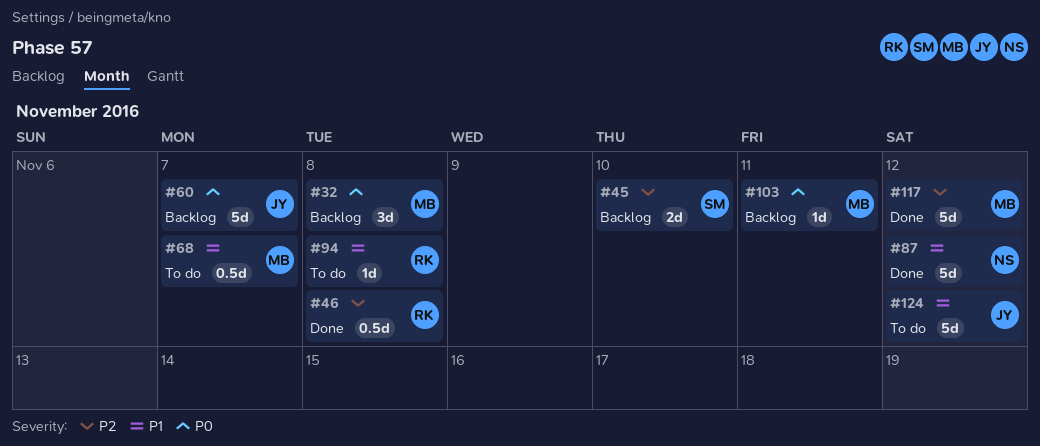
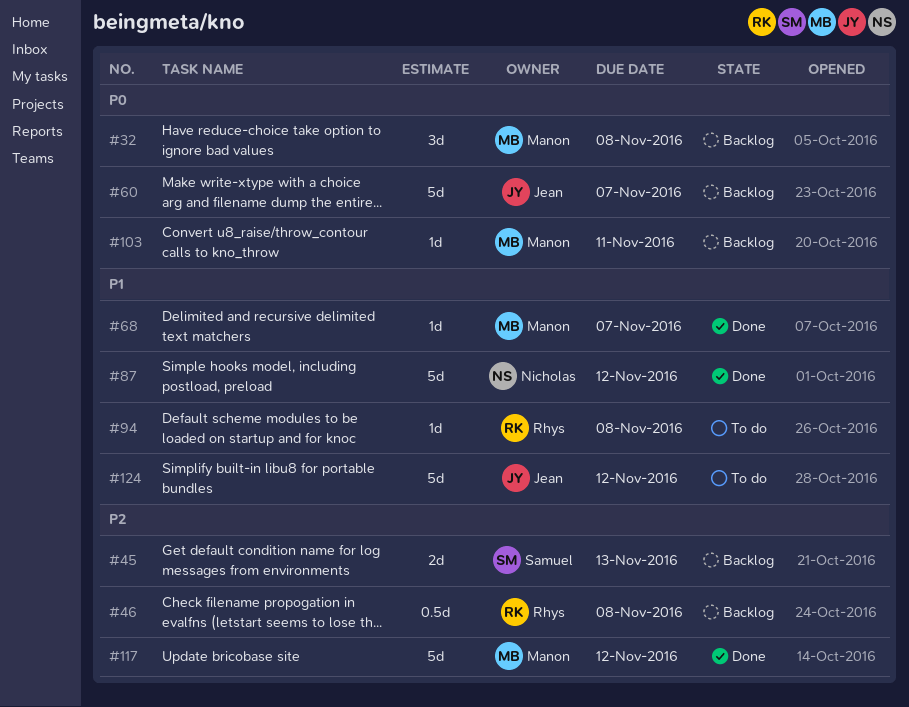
#45, due: Nov 10 -> Nov 13
#46, status: Done -> Backlog
#68, status: To do -> Done
#68, estimate: 0.5d -> 1d

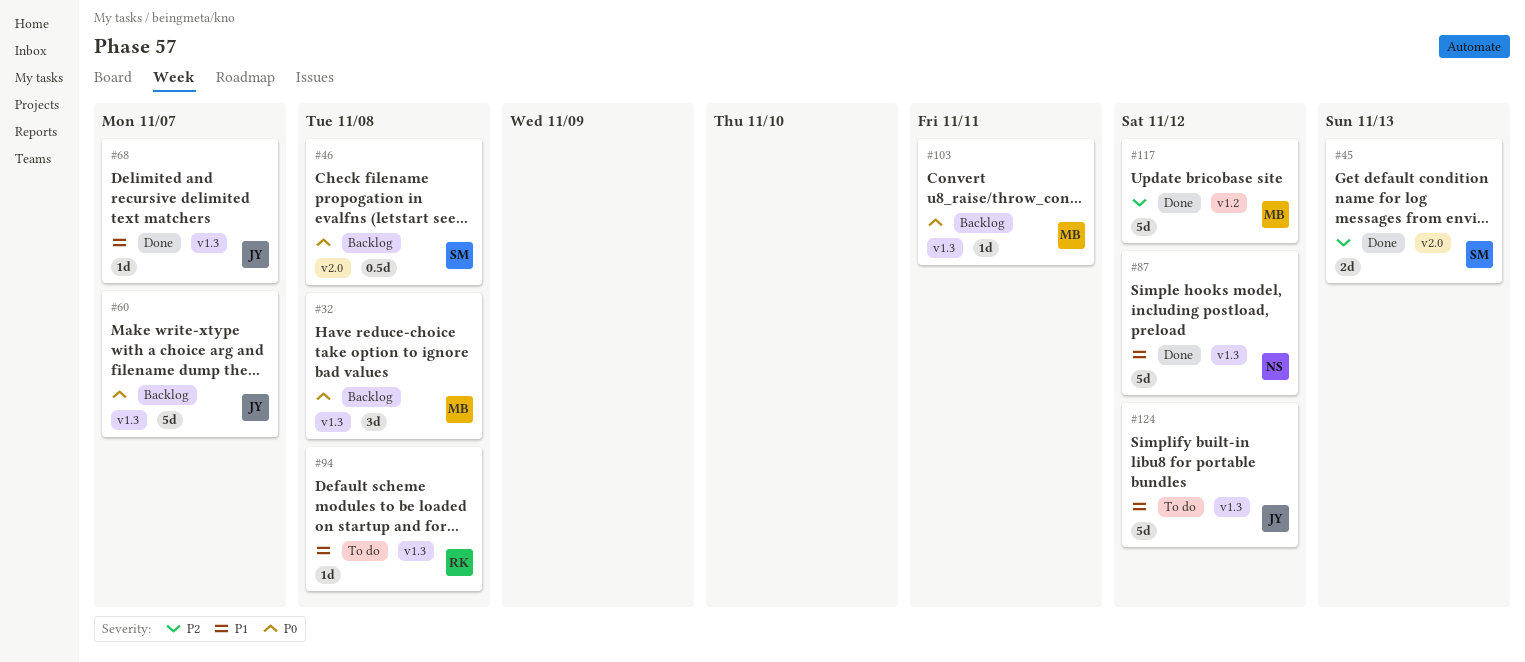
#45, status: Backlog -> Done
#46, owner: Rhys -> Samuel
#46, priority: P2 -> P0
#68, owner: Manon -> Jean

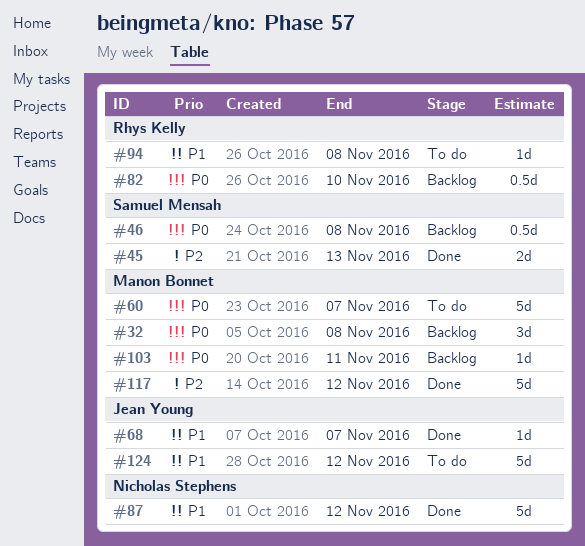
#60, status: Backlog -> To do
#60, owner: Jean Young -> Manon Bonnet
#82: none -> present

